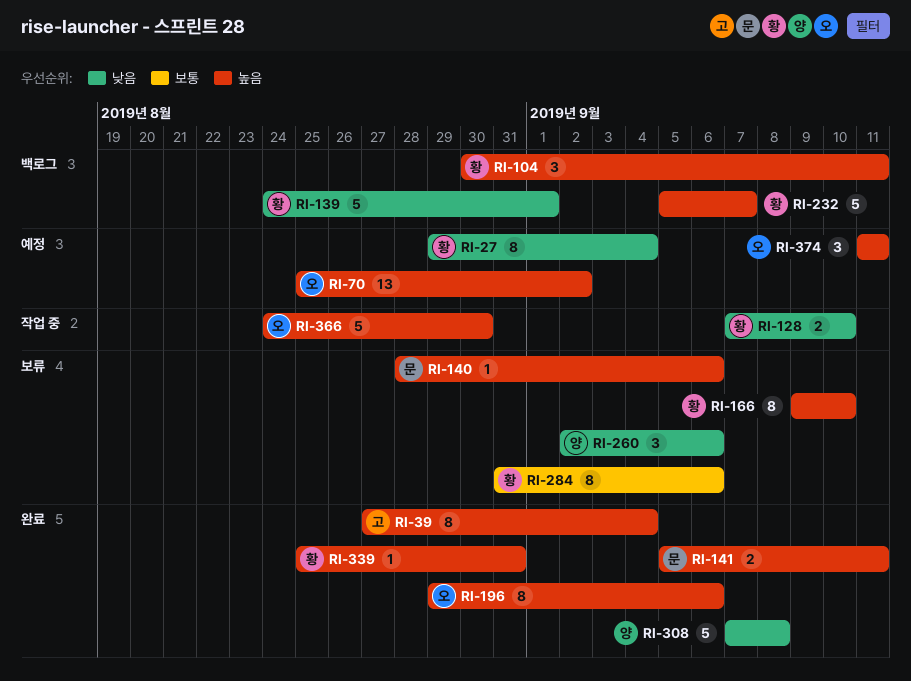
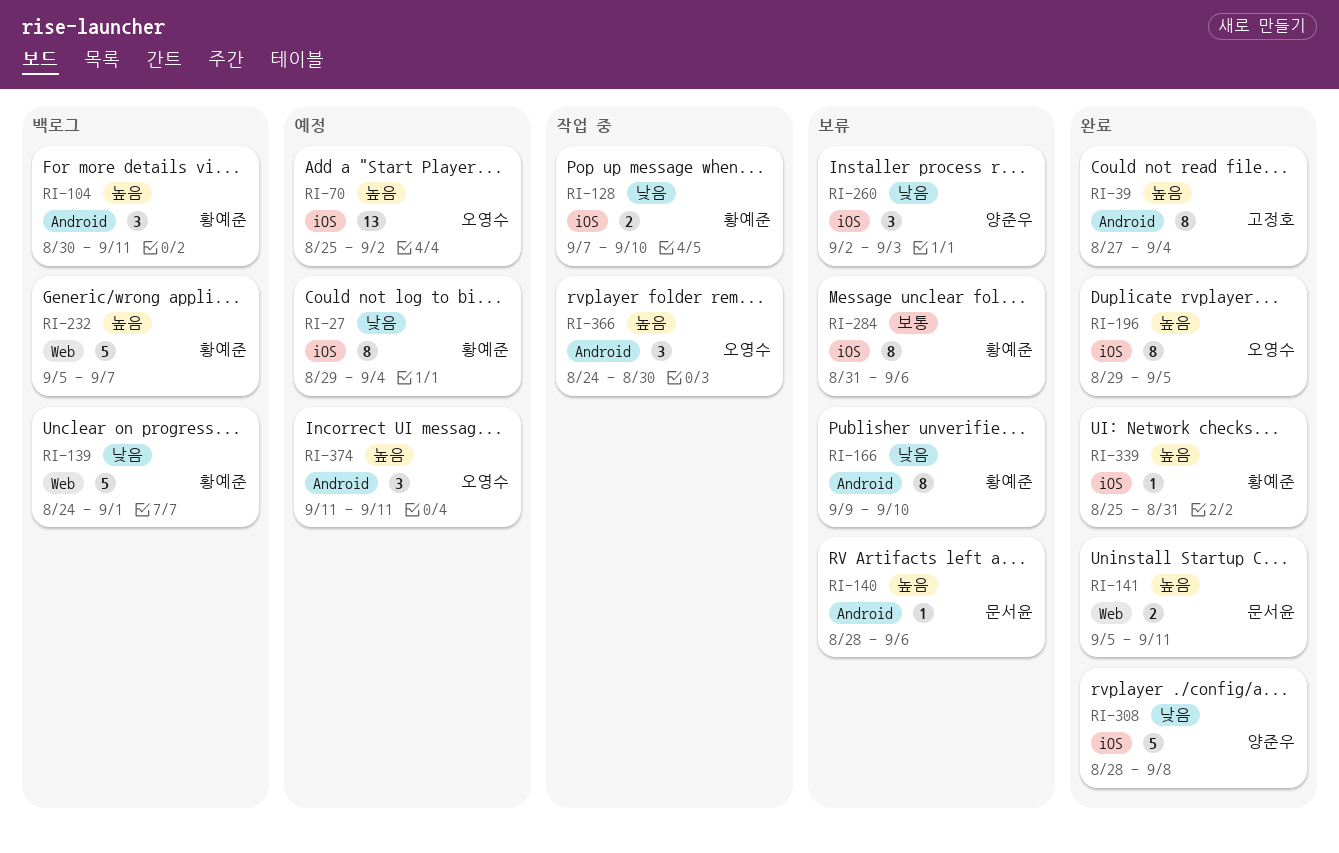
RI-166, priority: 높음 -> 낮음
RI-196, due: Sep 6 -> Sep 5
RI-260, due: Sep 6 -> Sep 3
RI-308, start: Sep 7 -> Aug 28
RI-366, estimate: 5 -> 3

